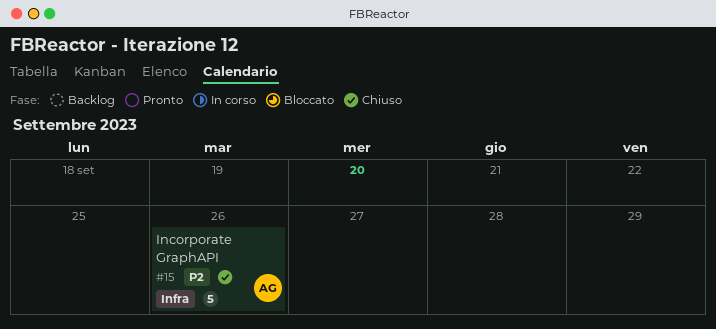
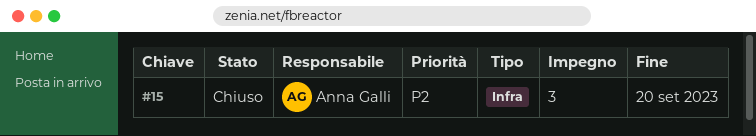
#15, estimate: 5 -> 3
#15, due: Sep 26 -> Sep 20

